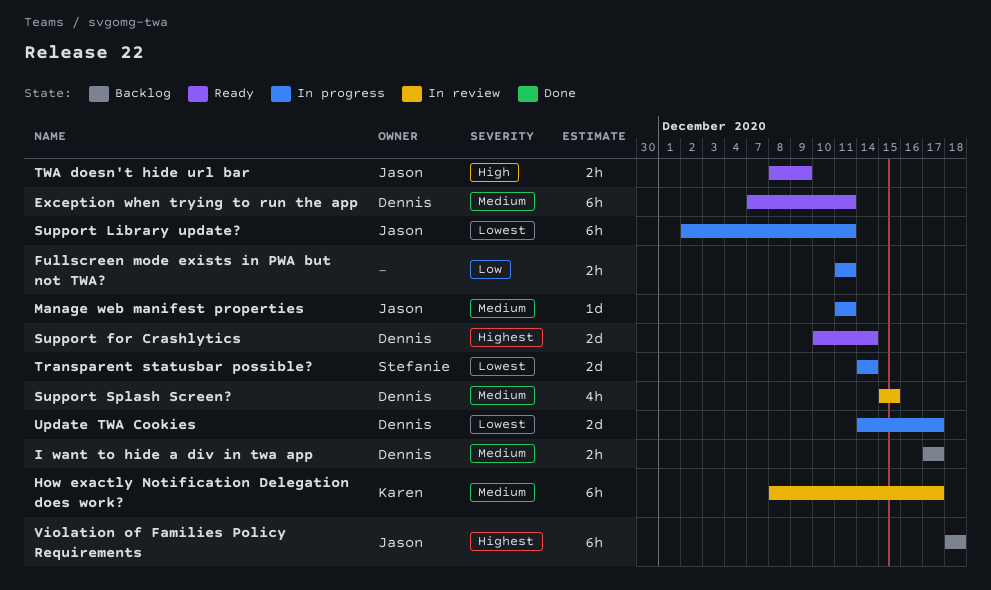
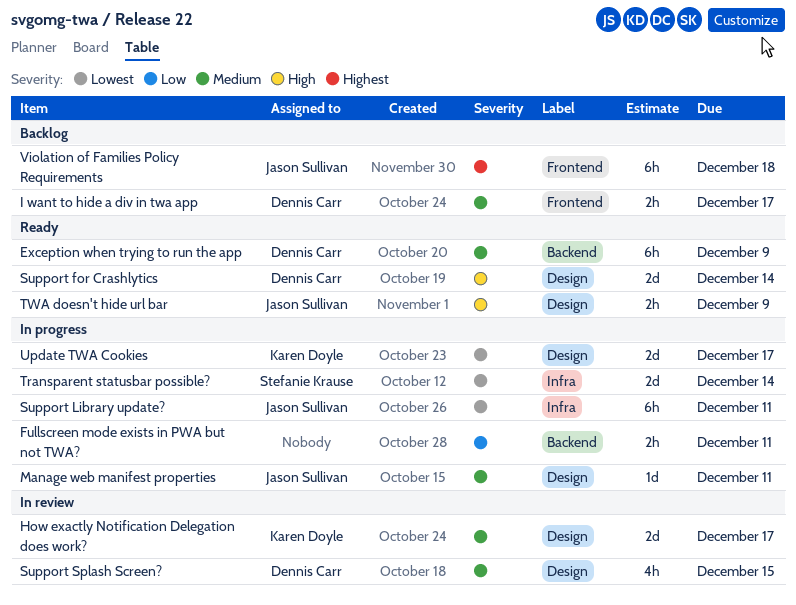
Exception when trying to run the app, due: Dec 11 -> Dec 9
How exactly Notification Delegation does work?, estimate: 6h -> 2d
Support for Crashlytics, priority: Highest -> High
Update TWA Cookies, owner: Dennis Carr -> Karen Doyle

